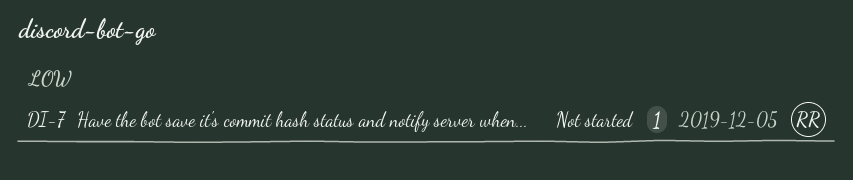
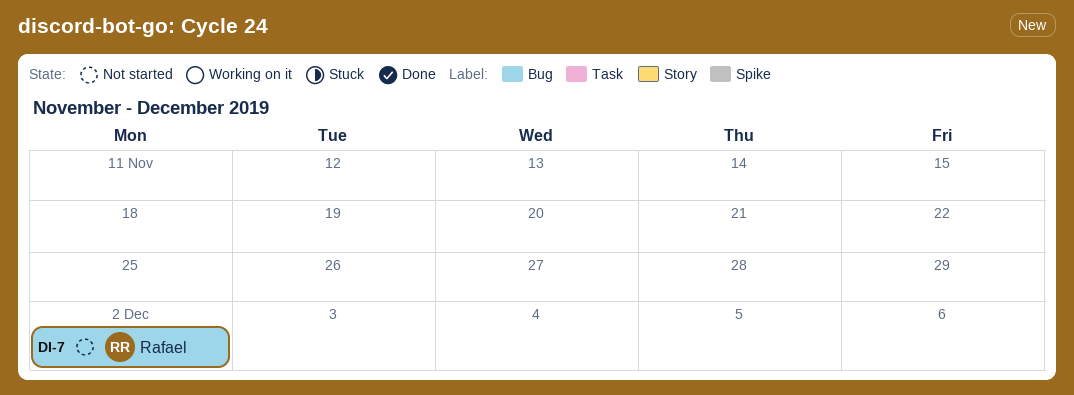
DI-7, due: Dec 5 -> Dec 2

